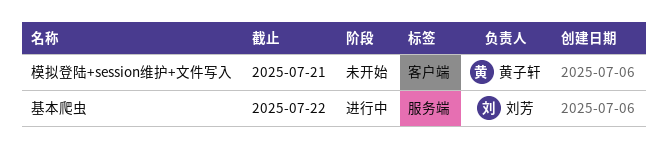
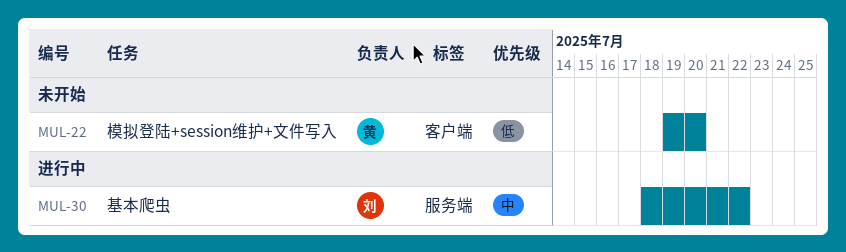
模拟登陆+session维护+文件写入, due: Jul 21 -> Jul 20

